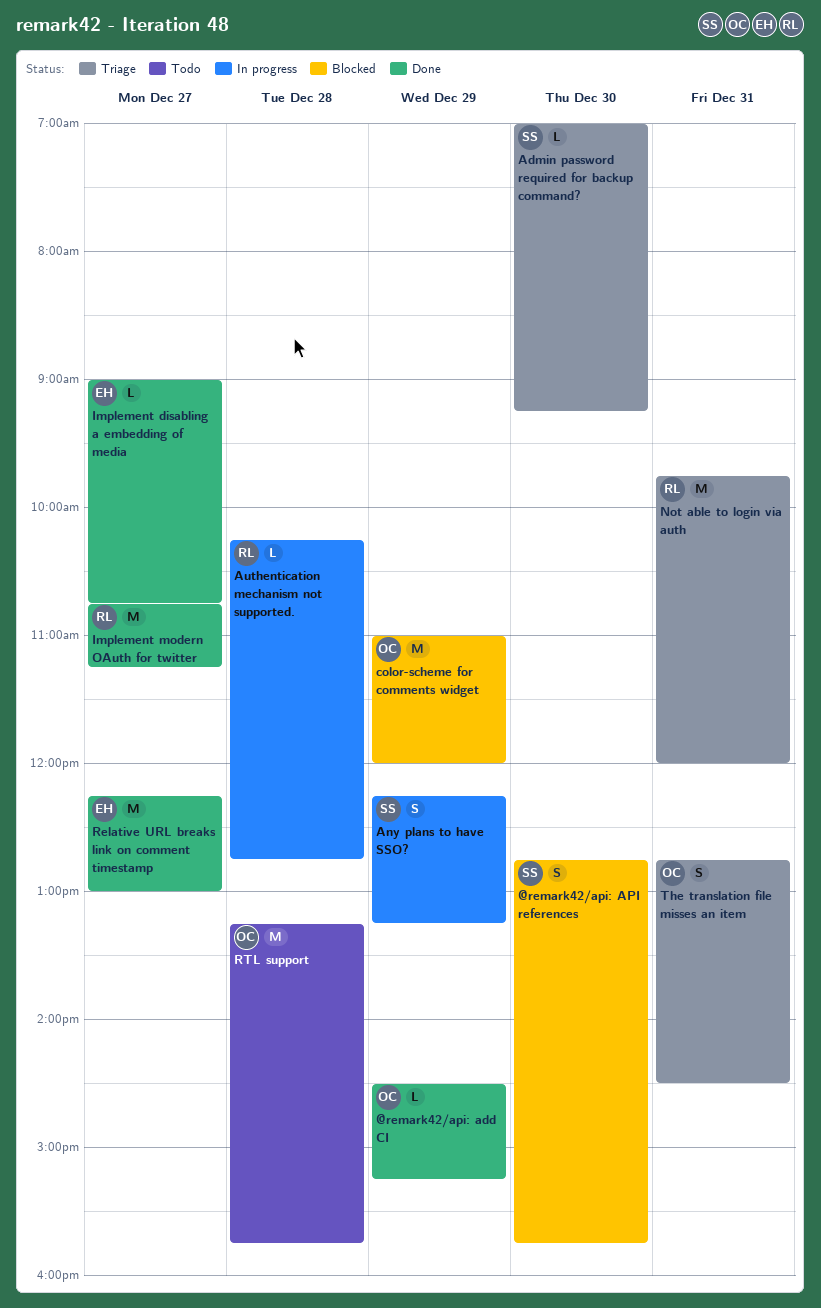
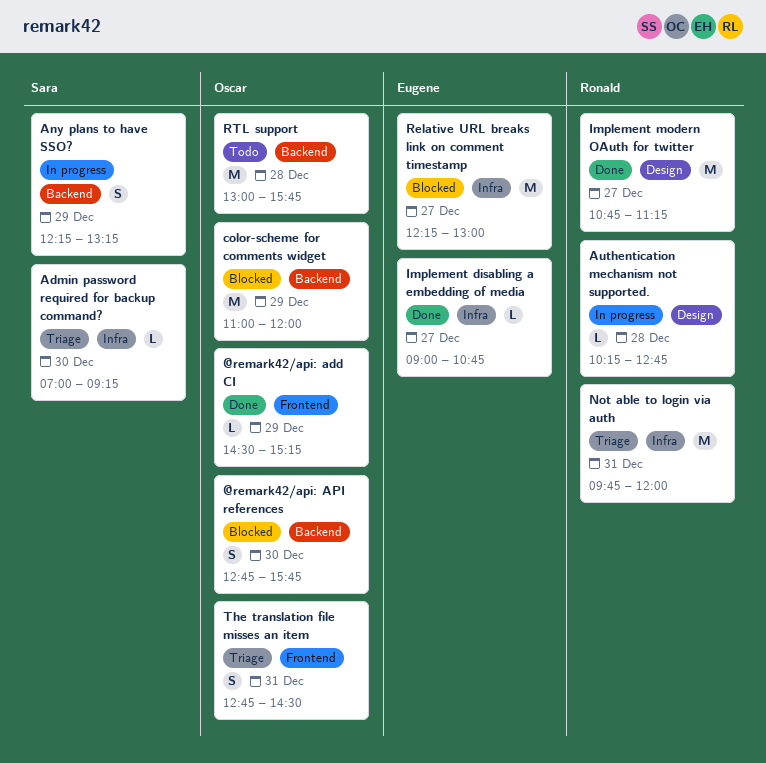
@remark42/api: API references, owner: Sara -> Oscar
Relative URL breaks link on comment timestamp, status: Done -> Blocked
RTL support, begins: 13:15 -> 13:00

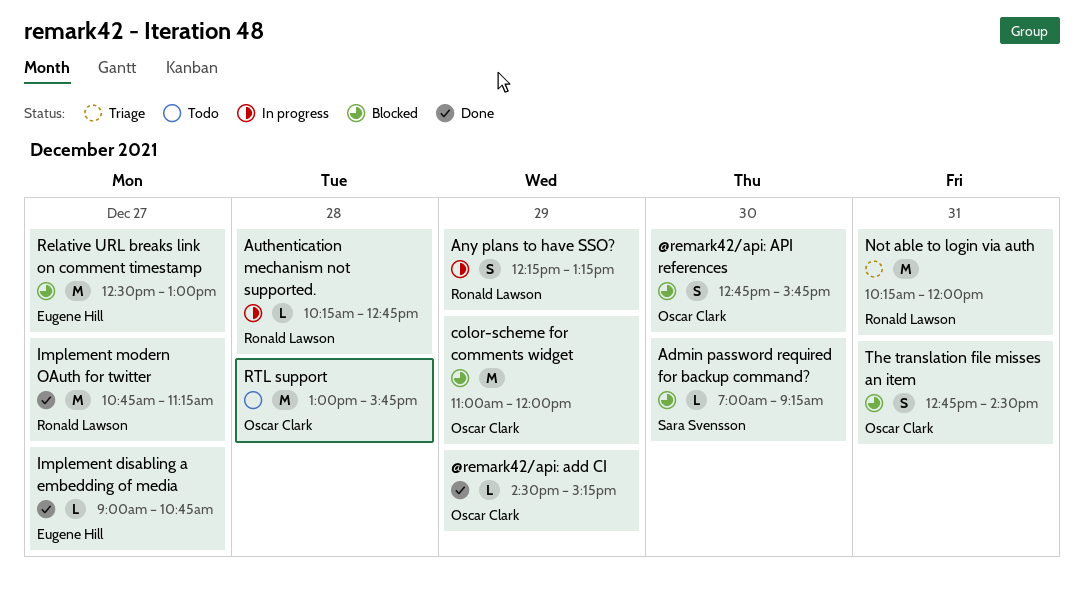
Admin password required for backup command?, status: Triage -> Blocked
Any plans to have SSO?, owner: Sara Svensson -> Ronald Lawson
Not able to login via auth, begins: 09:45 -> 10:15
Relative URL breaks link on comment timestamp, begins: 12:15 -> 12:30
The translation file misses an item, status: Triage -> Blocked

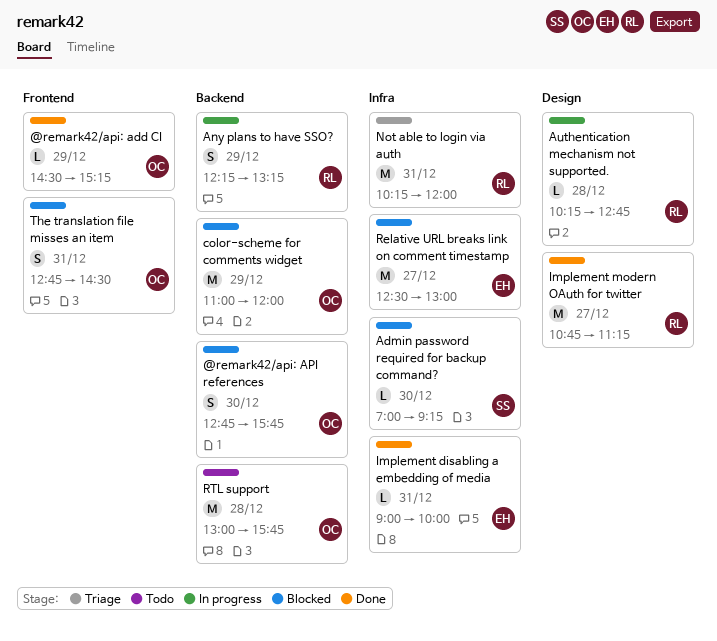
Implement disabling a embedding of media, day: Dec 27 -> Dec 31
Implement disabling a embedding of media, ends: 10:45 -> 10:00

